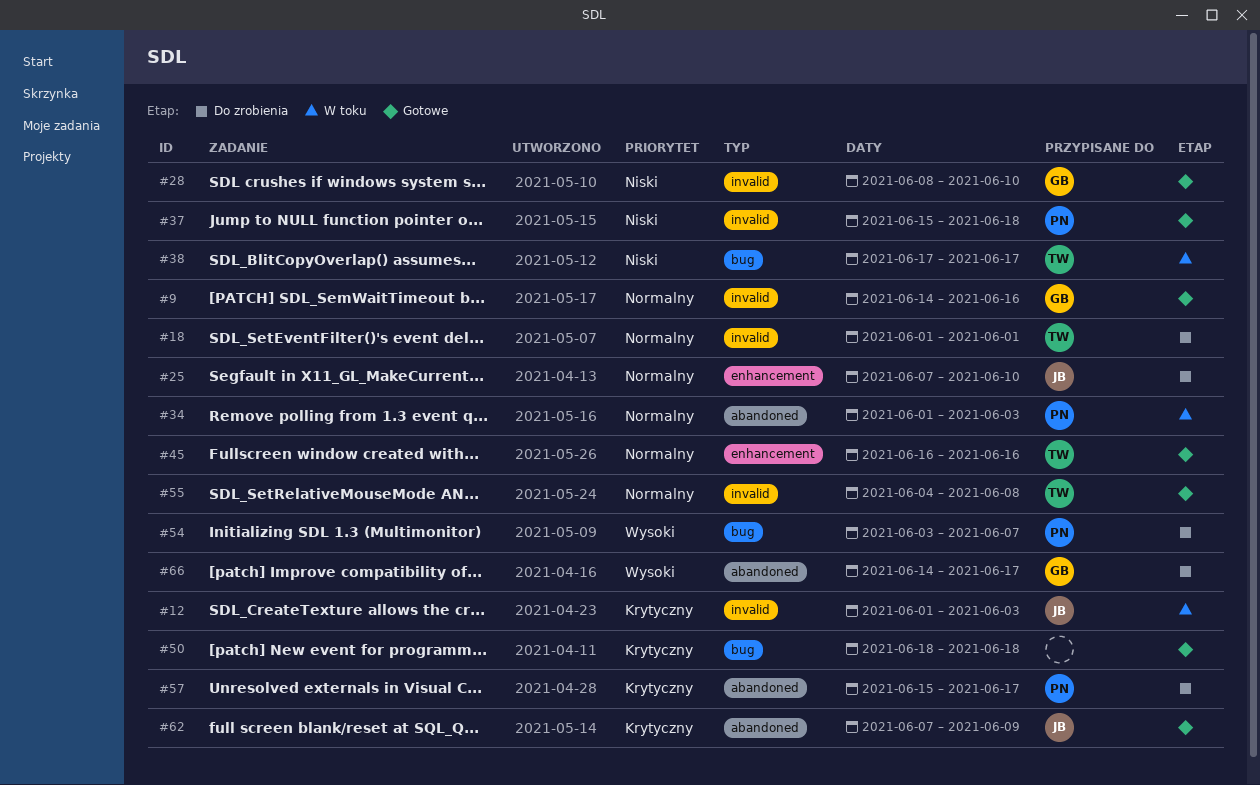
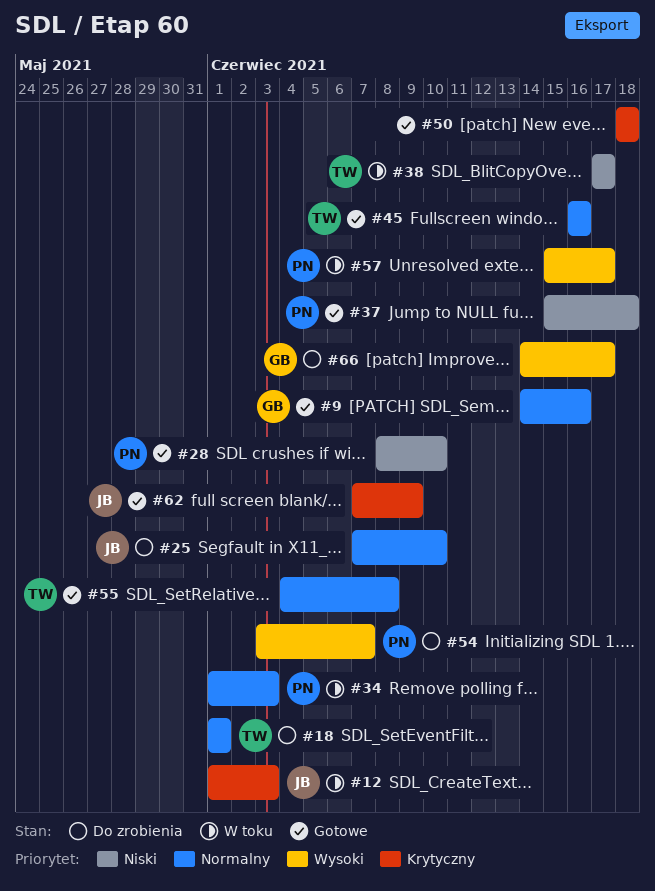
#28, owner: GB -> PN
#57, status: Do zrobienia -> W toku
#57, priority: Krytyczny -> Wysoki

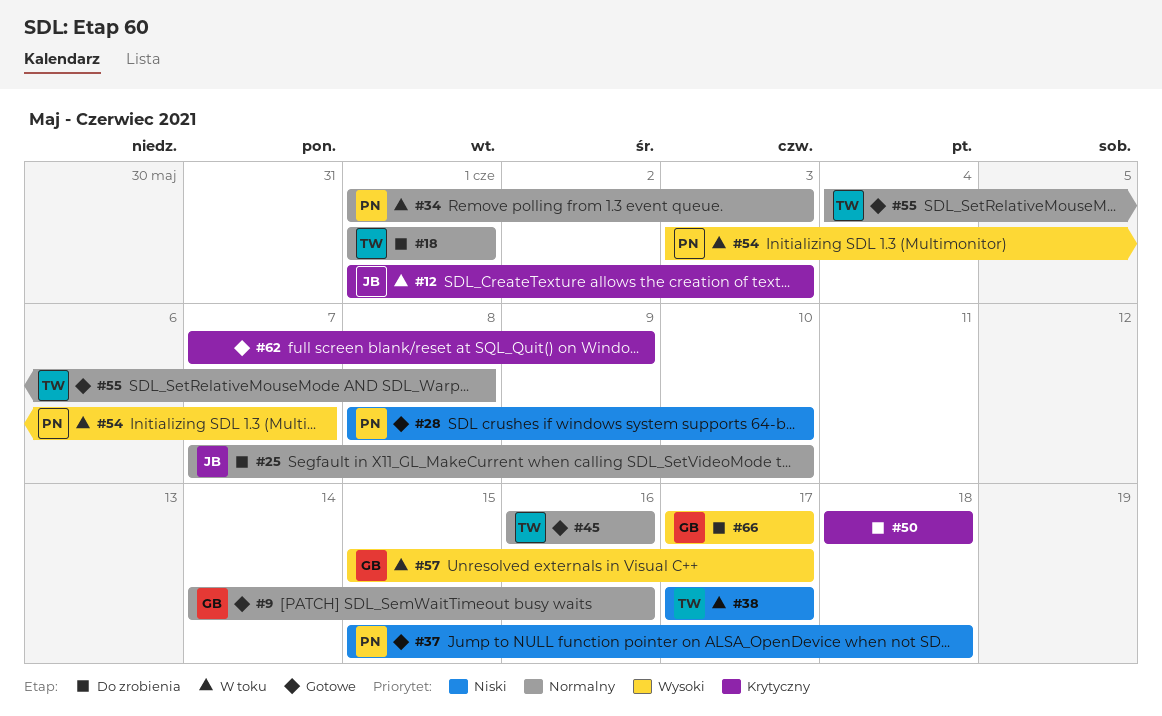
#50, status: Gotowe -> Do zrobienia
#54, status: Do zrobienia -> W toku
#57, owner: PN -> GB
#62, owner: JB -> none
#66, start: Jun 14 -> Jun 17

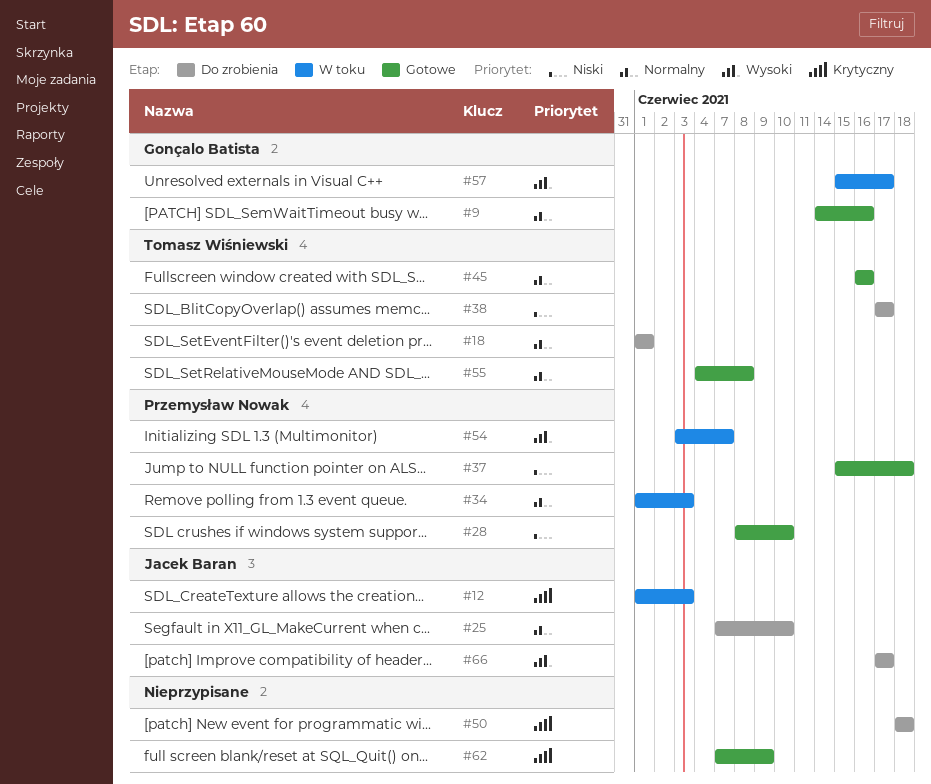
#38, status: W toku -> Do zrobienia
#66, owner: Gonçalo Batista -> Jacek Baran

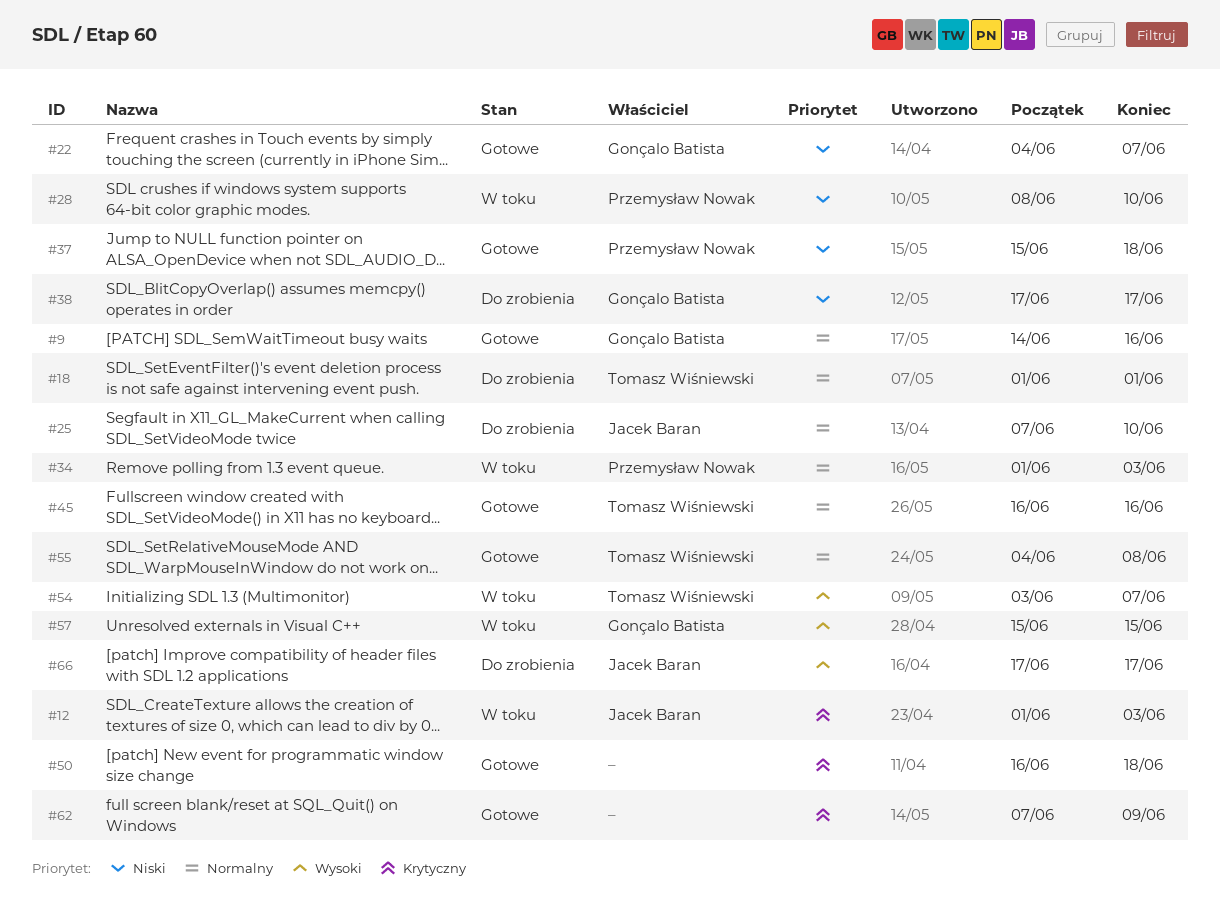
#22: none -> present
#28, status: Gotowe -> W toku
#38, owner: Tomasz Wiśniewski -> Gonçalo Batista
#50, status: Do zrobienia -> Gotowe
#50, start: Jun 18 -> Jun 16
#54, owner: Przemysław Nowak -> Tomasz Wiśniewski
#57, due: Jun 17 -> Jun 15

